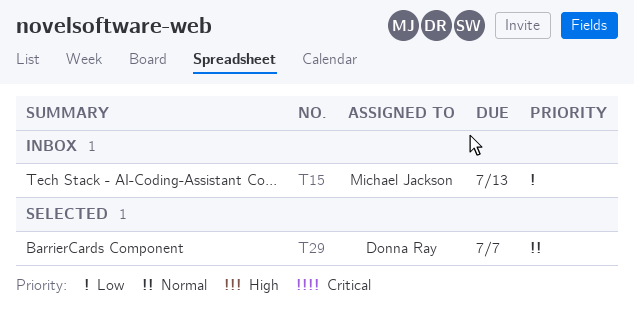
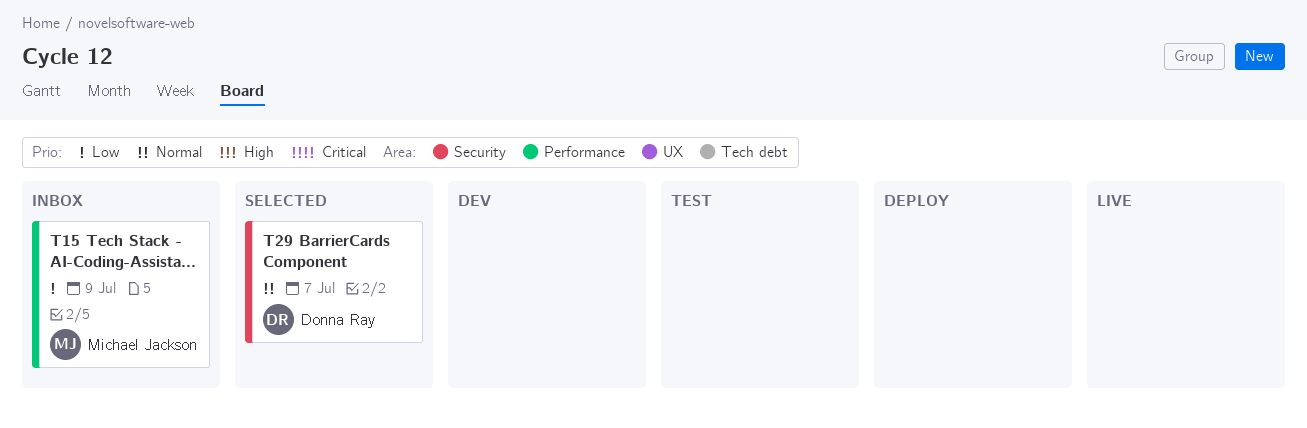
T15, due: Jul 13 -> Jul 9

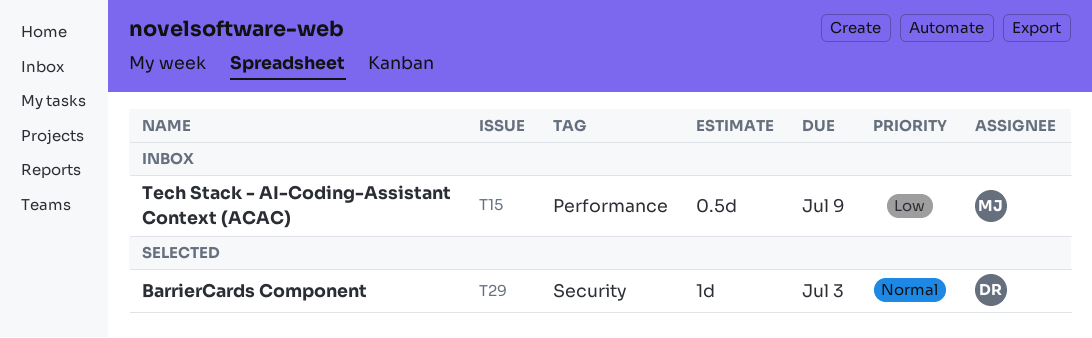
T29, due: Jul 7 -> Jul 3

